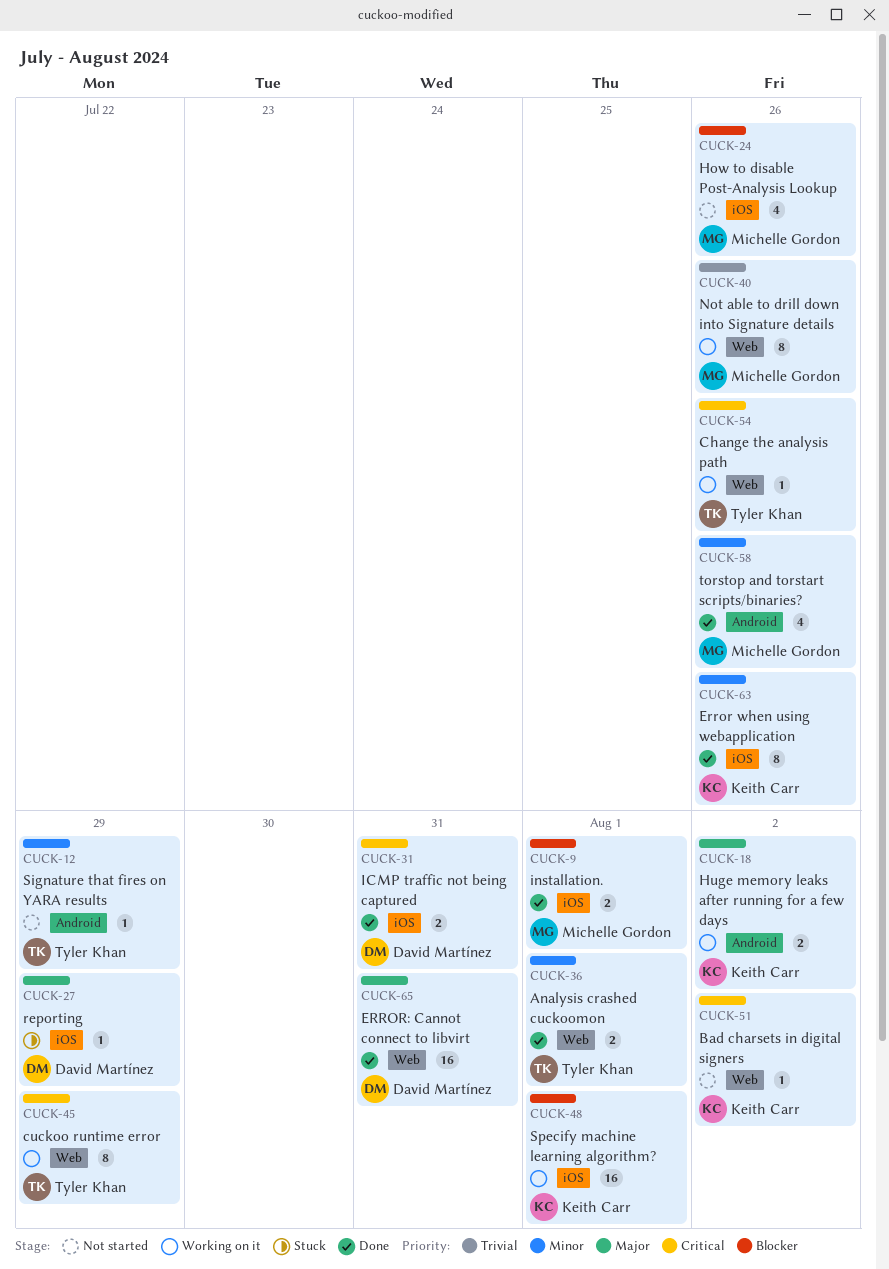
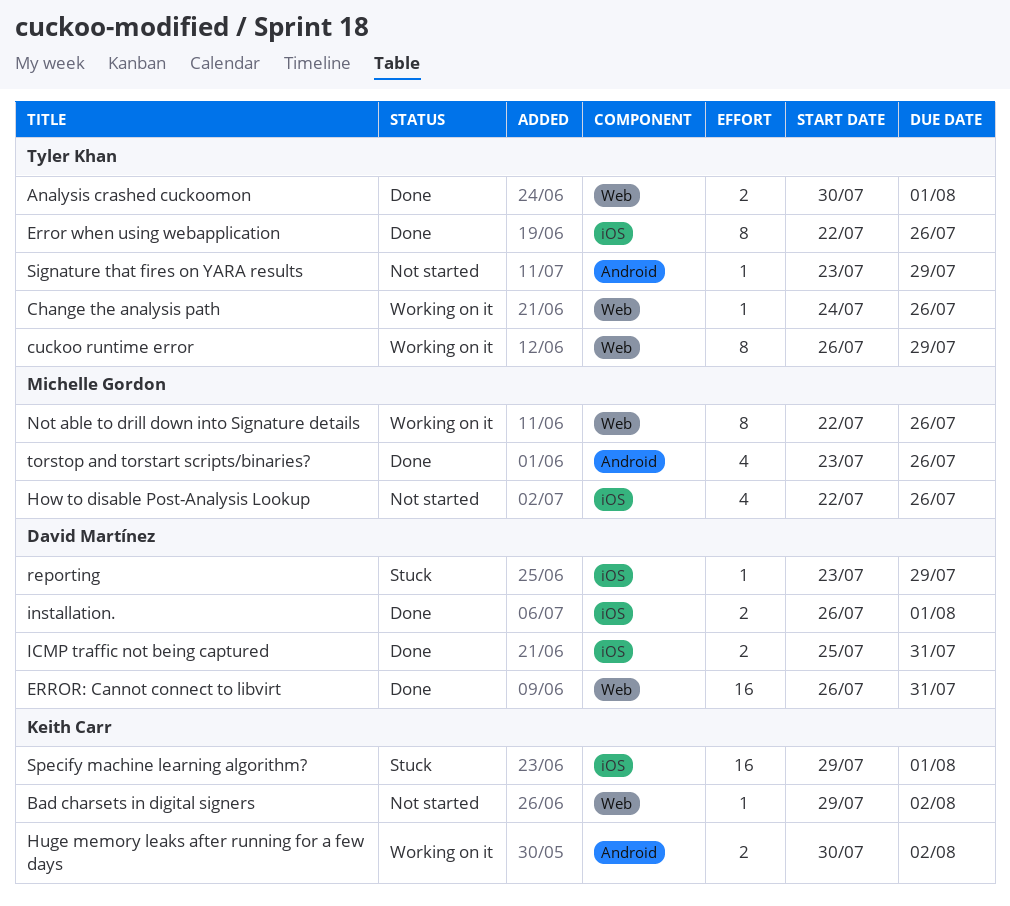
Error when using webapplication, owner: Keith Carr -> Tyler Khan
installation., owner: Michelle Gordon -> David Martínez
Specify machine learning algorithm?, status: Working on it -> Stuck

